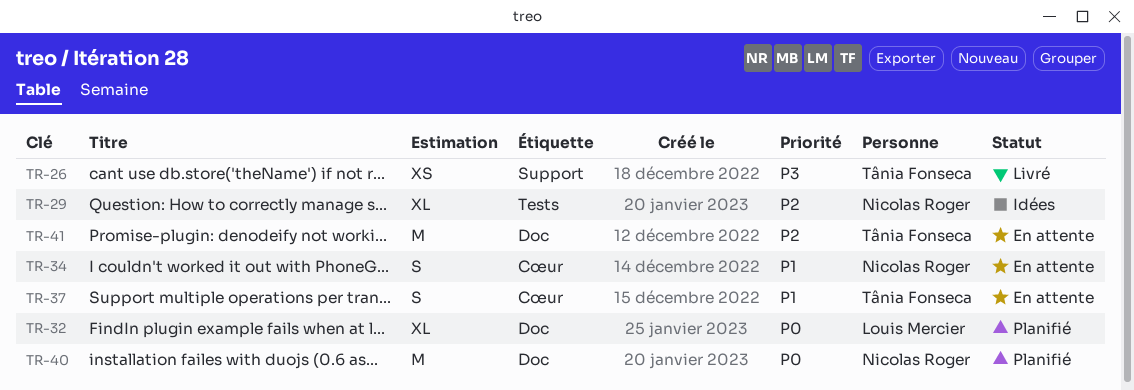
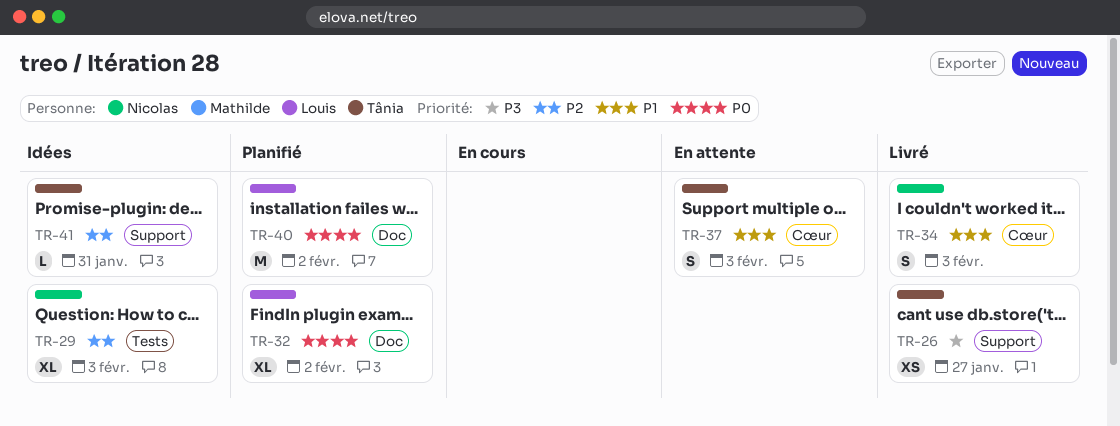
TR-34, status: En attente -> Livré
TR-40, owner: Nicolas Roger -> Louis Mercier
TR-41, status: En attente -> Idées
TR-41, label: Doc -> Support
TR-41, estimate: M -> L

